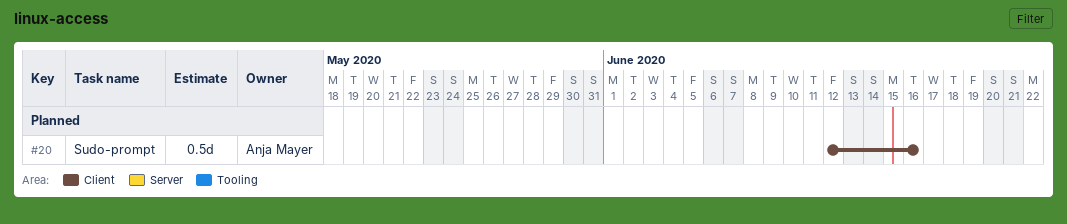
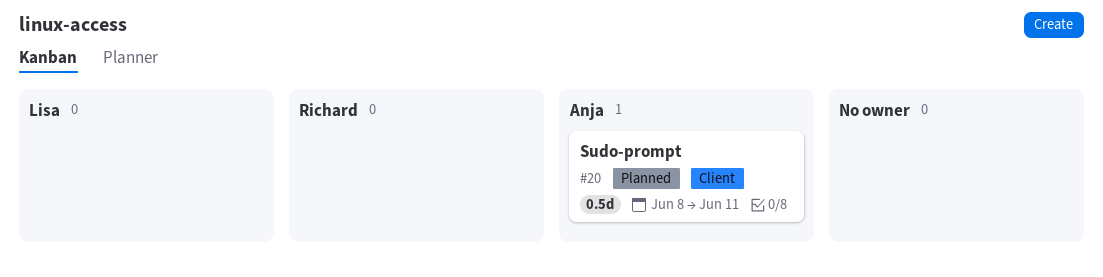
#20, start: Jun 12 -> Jun 8
#20, due: Jun 16 -> Jun 11

